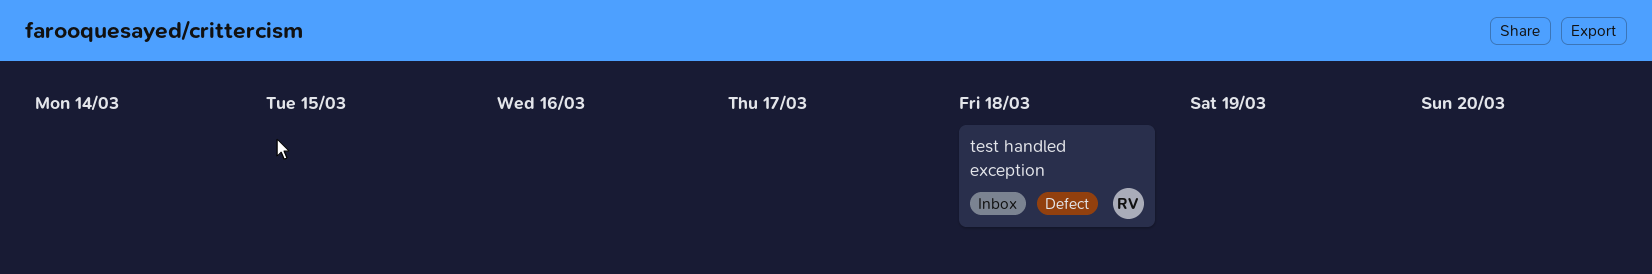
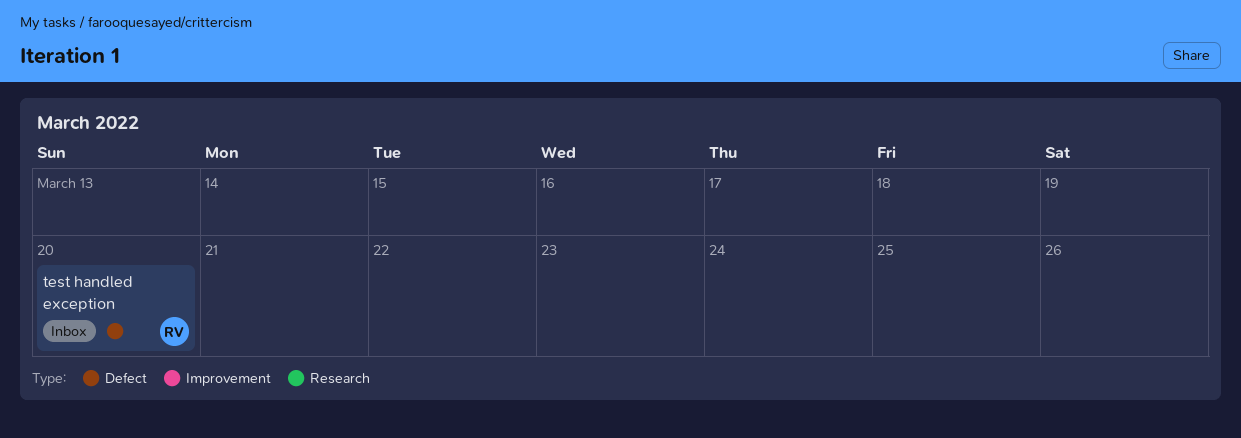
test handled exception, due: Mar 18 -> Mar 20

